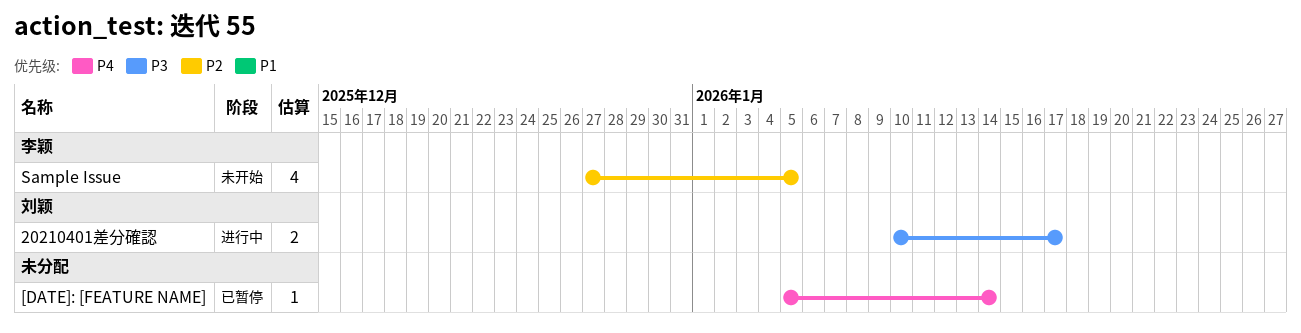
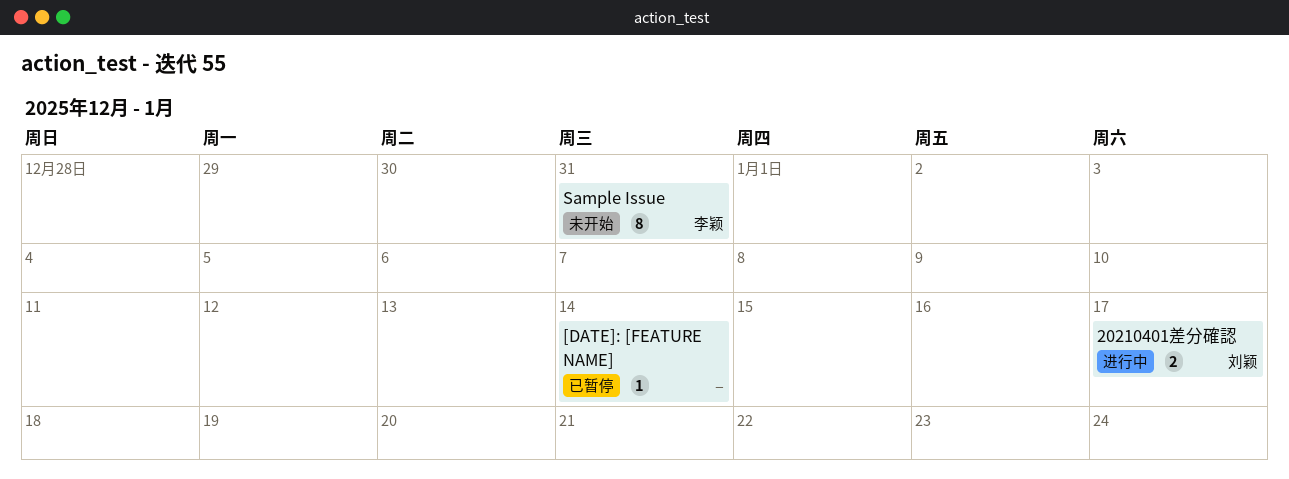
Sample Issue, estimate: 4 -> 8
Sample Issue, due: Jan 5 -> Dec 31

